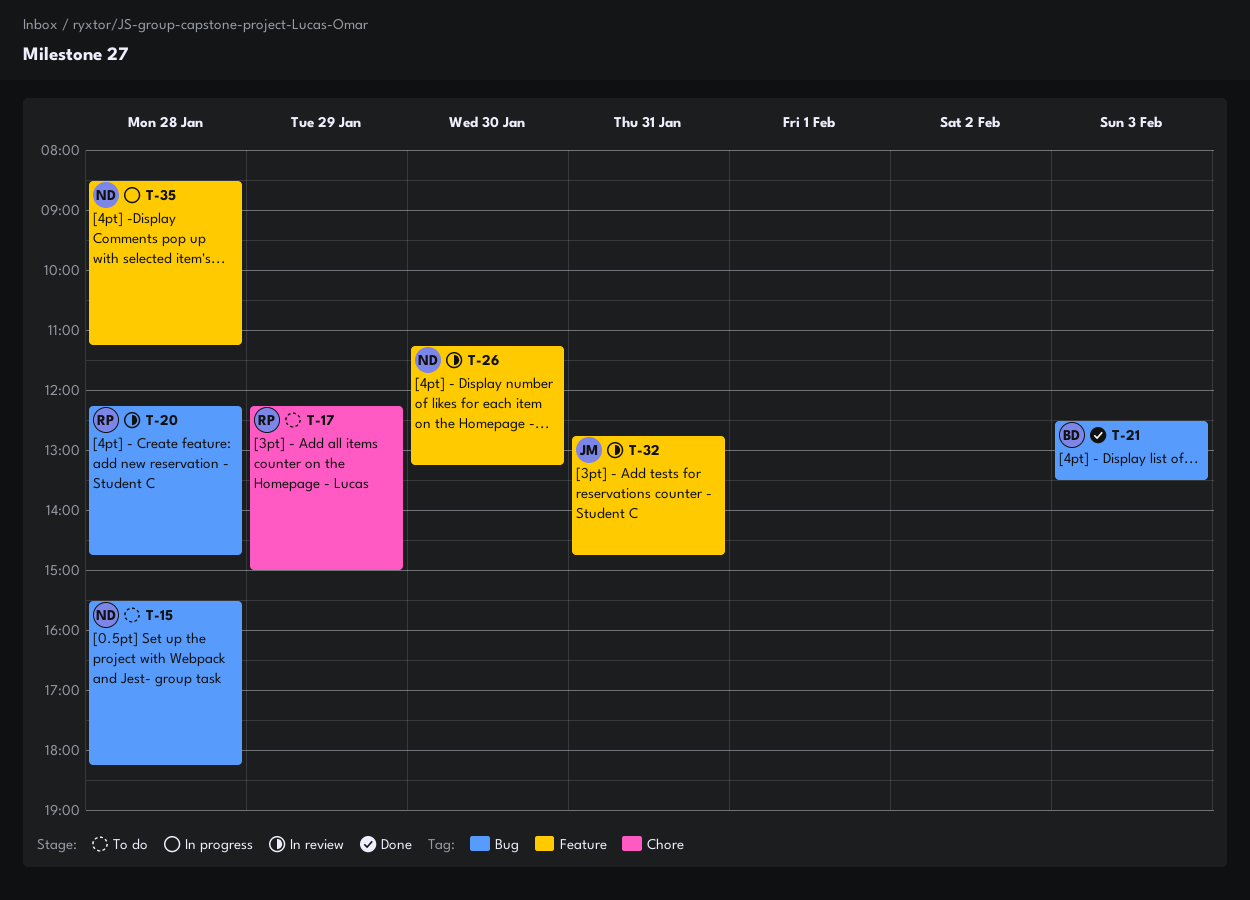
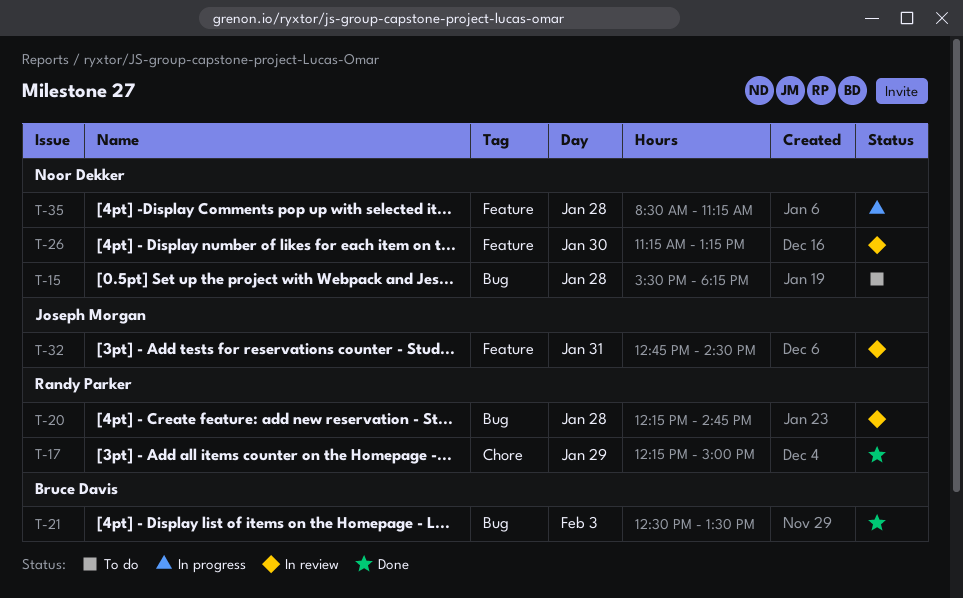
T-17, status: To do -> Done
T-32, ends: 14:45 -> 14:30

